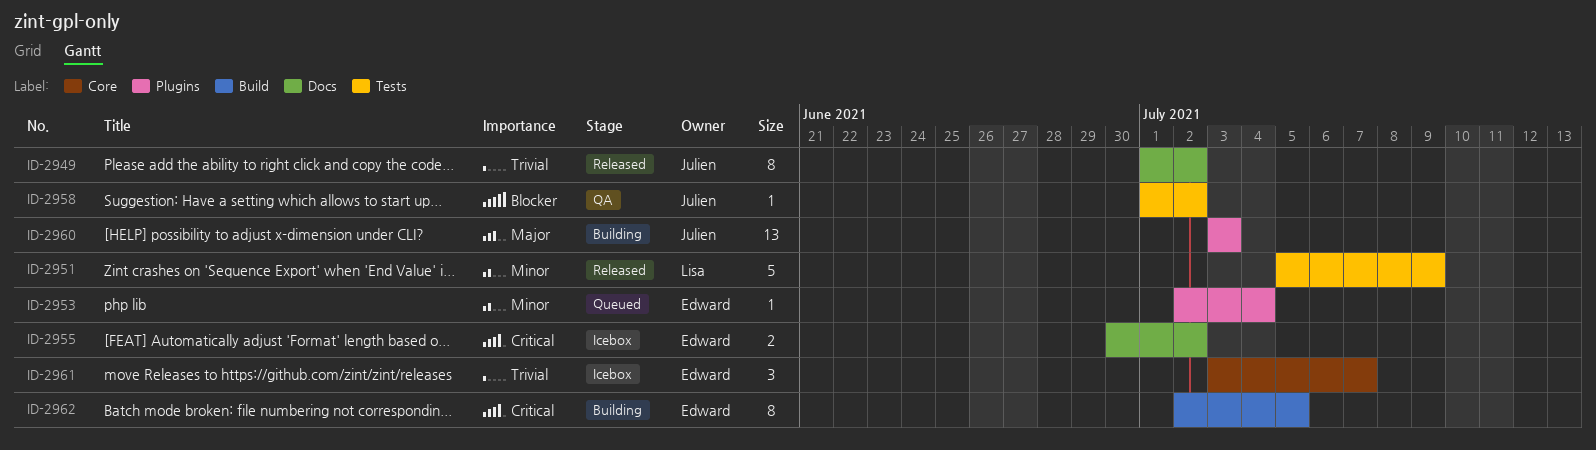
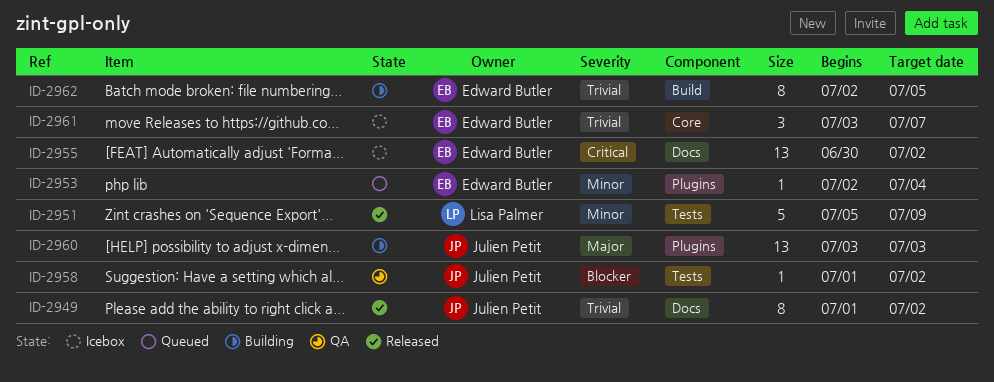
ID-2955, estimate: 2 -> 13
ID-2962, priority: Critical -> Trivial

